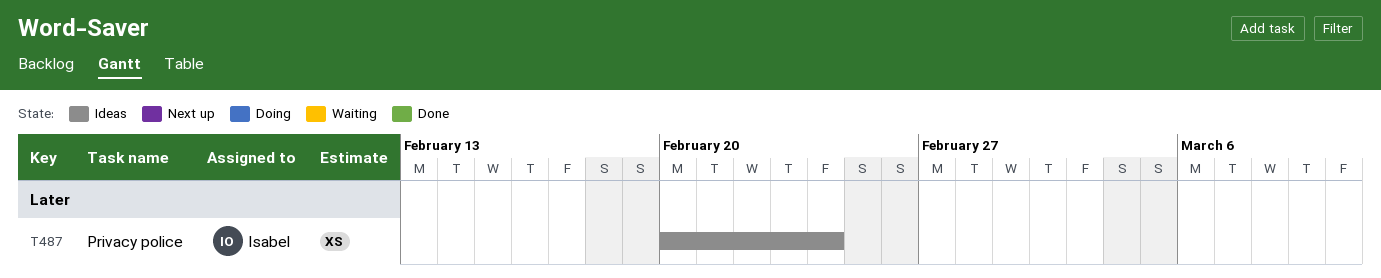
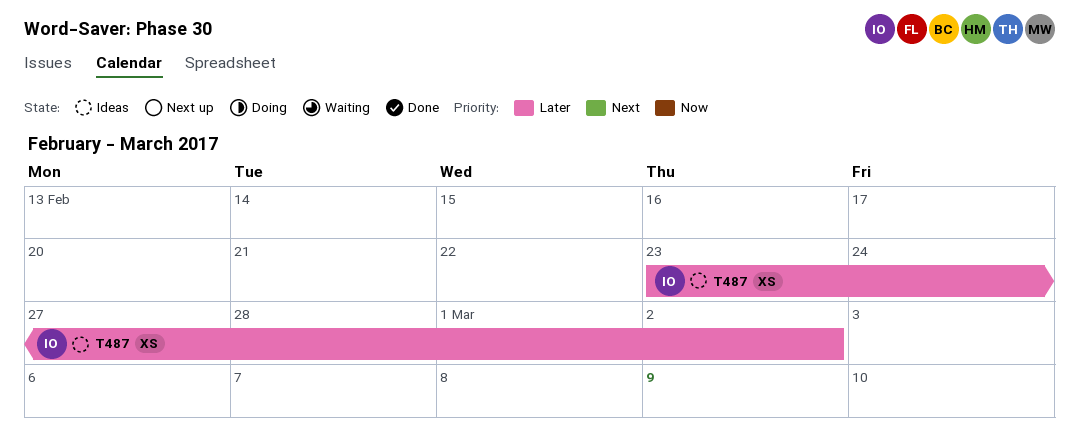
T487, start: Feb 20 -> Feb 23
T487, due: Feb 24 -> Mar 2

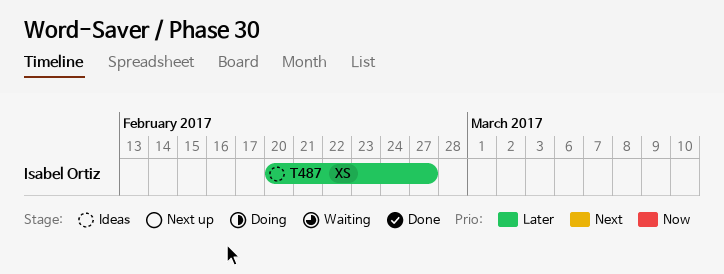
T487, start: Feb 23 -> Feb 20
T487, due: Mar 2 -> Feb 27

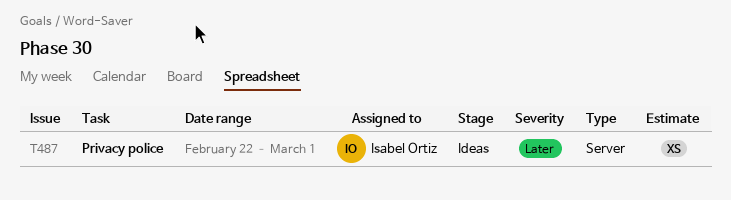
T487, start: Feb 20 -> Feb 22
T487, due: Feb 27 -> Mar 1

